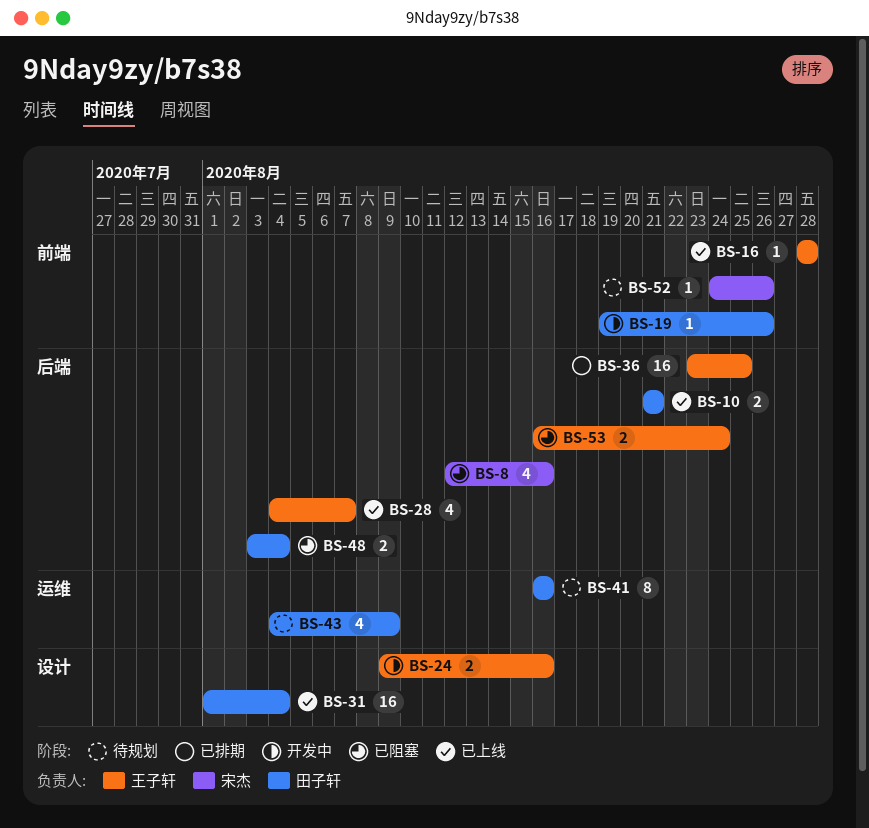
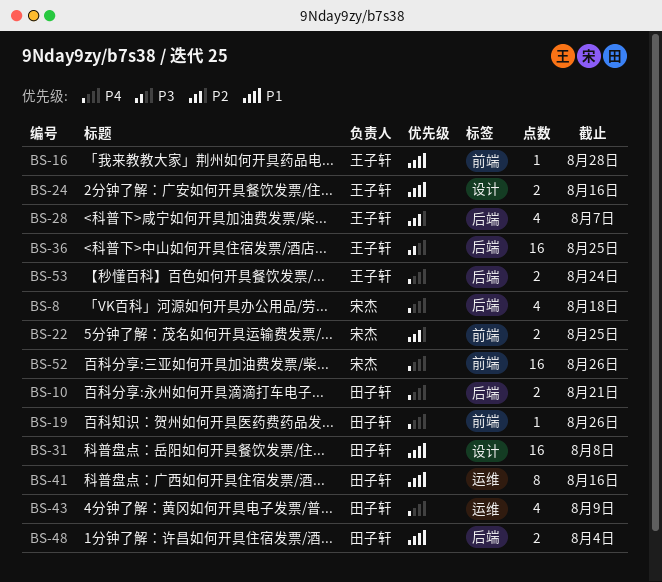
BS-8, due: Aug 16 -> Aug 18
BS-22: none -> present
BS-31, due: Aug 4 -> Aug 8
BS-52, estimate: 1 -> 16

